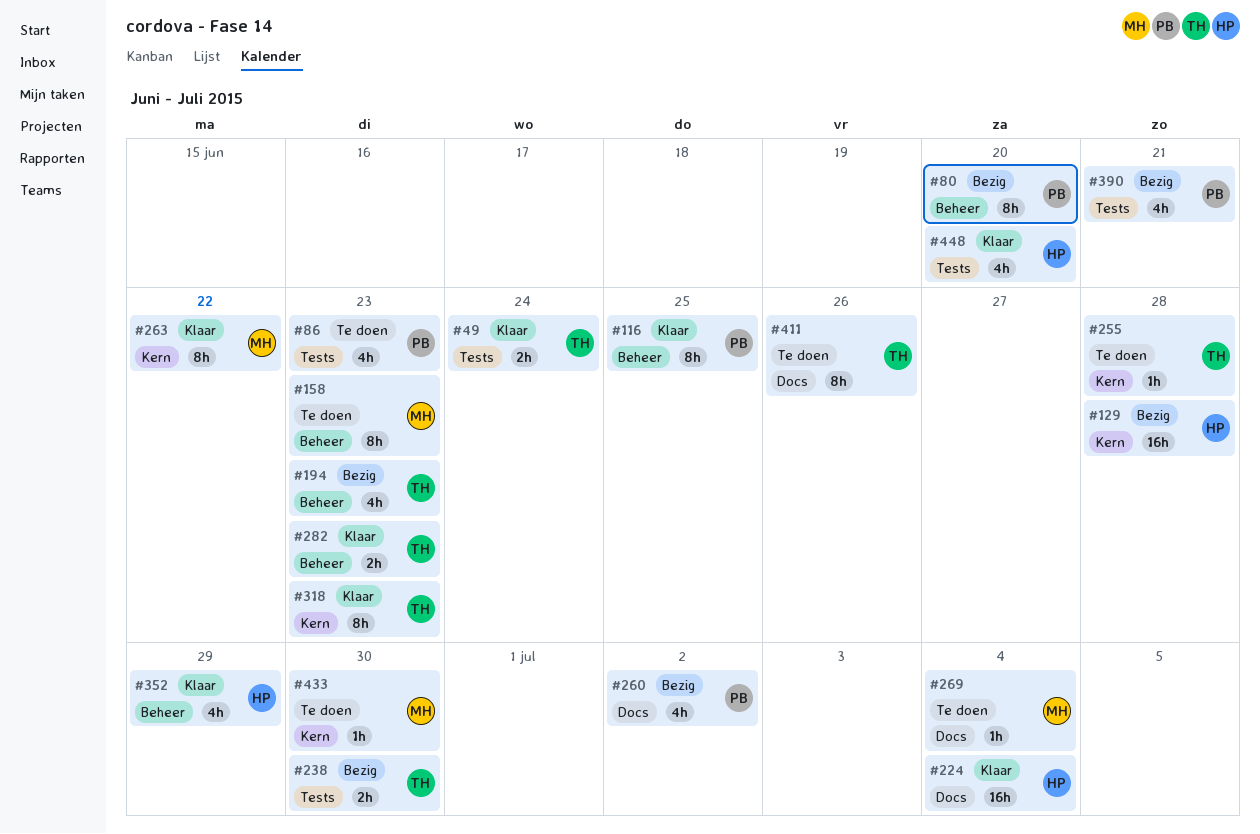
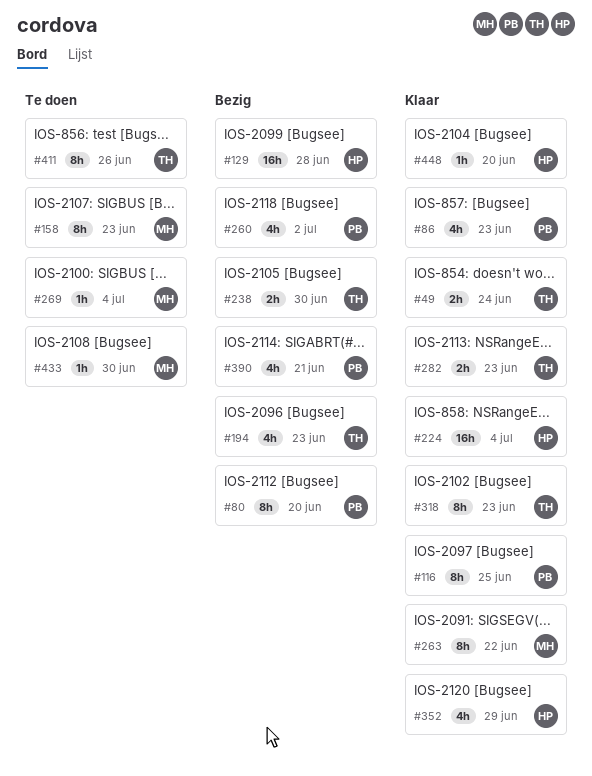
#86, status: Te doen -> Klaar
#255: present -> none
#448, estimate: 4h -> 1h

